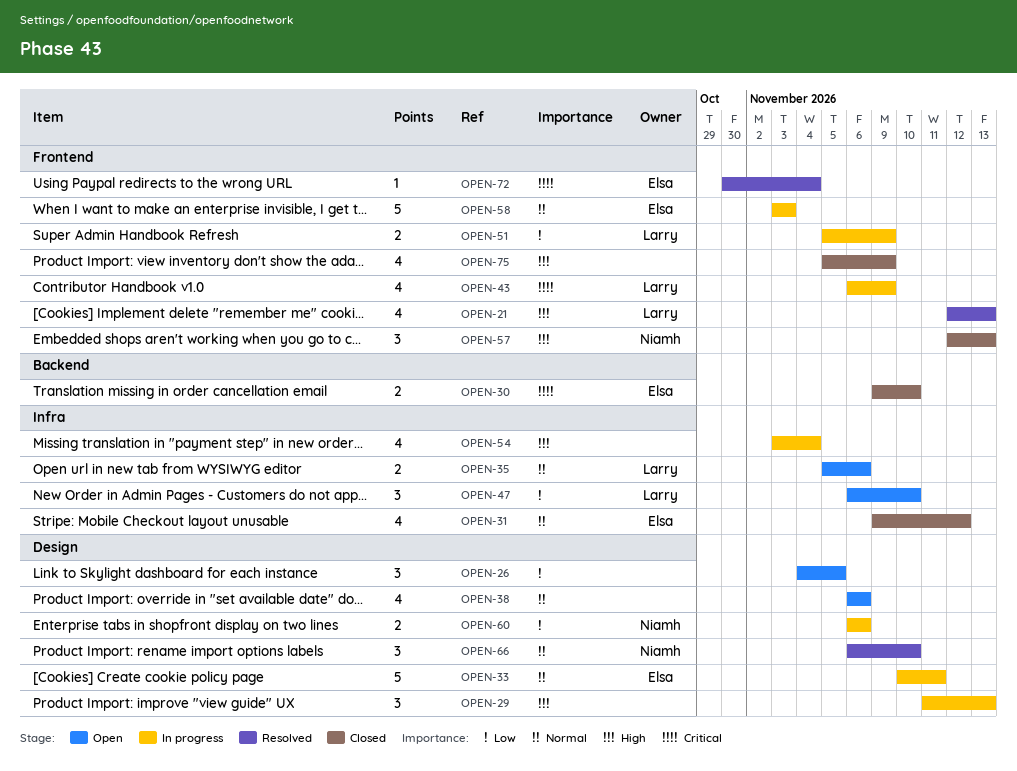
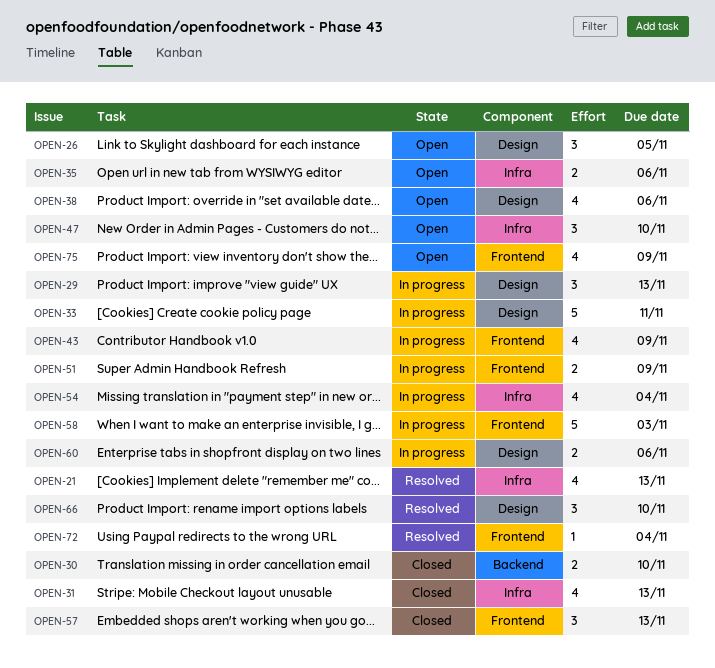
OPEN-21, label: Frontend -> Infra
OPEN-31, due: Nov 12 -> Nov 13
OPEN-75, status: Closed -> Open

